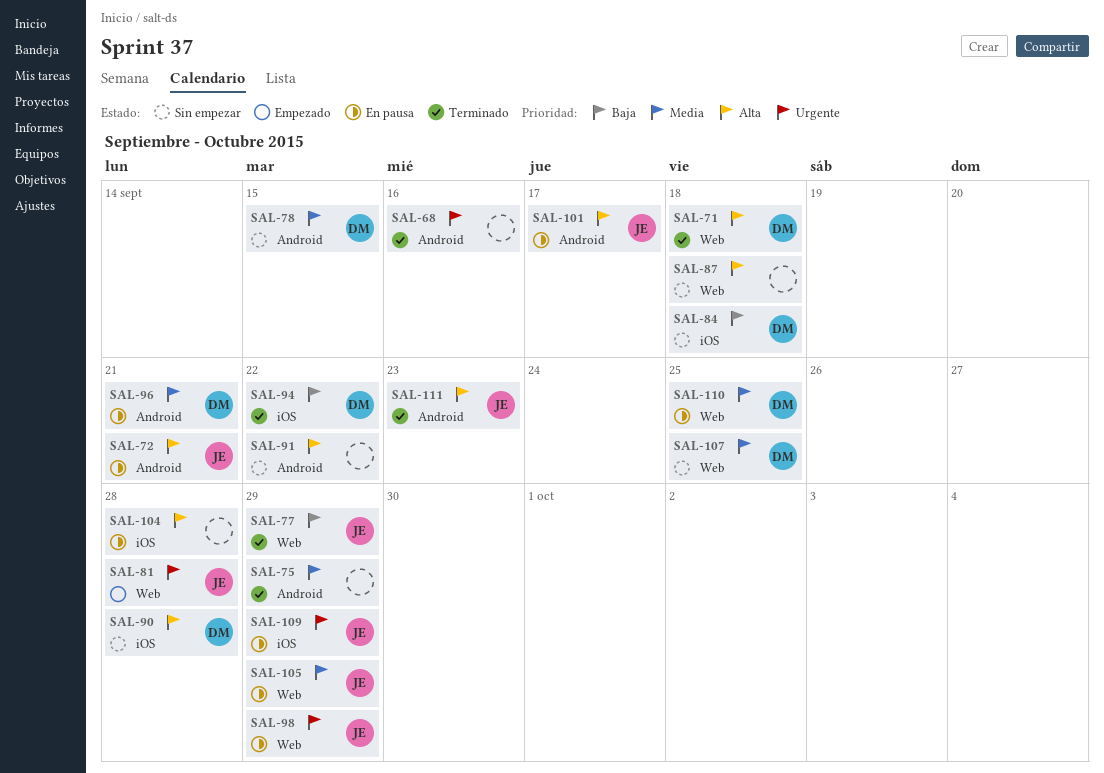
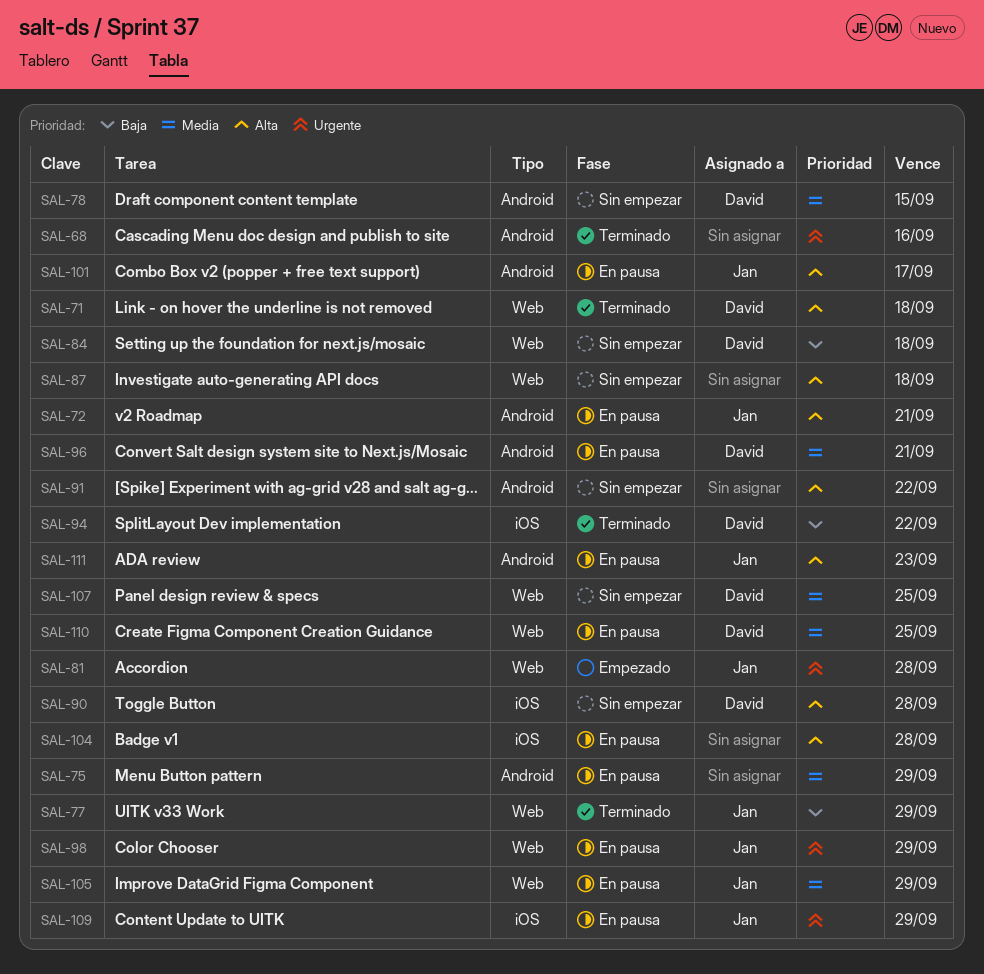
SAL-75, status: Terminado -> En pausa
SAL-84, label: iOS -> Web
SAL-111, status: Terminado -> En pausa

